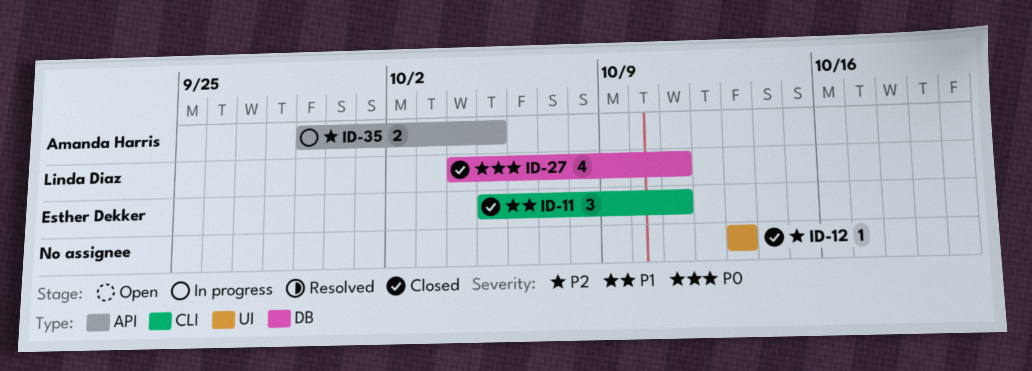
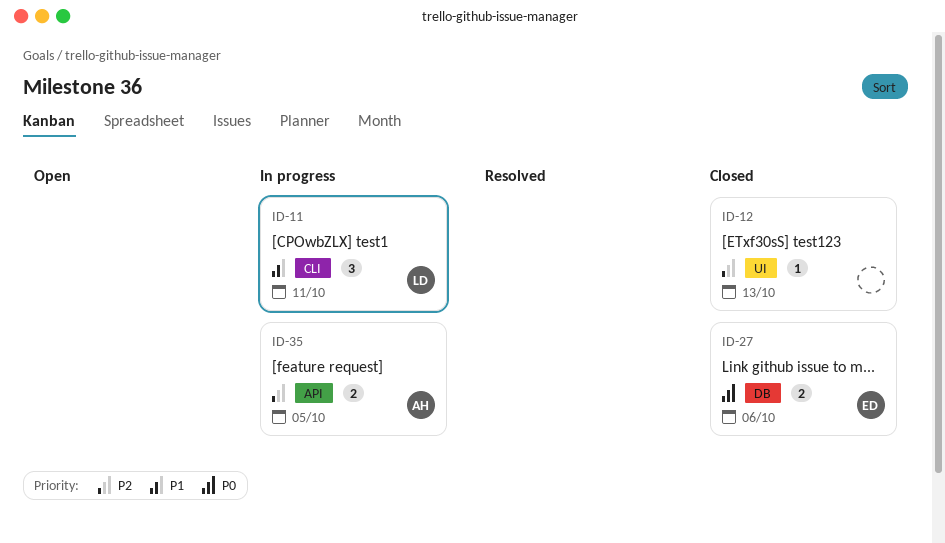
ID-11, status: Closed -> In progress
ID-11, owner: Esther Dekker -> Linda Diaz
ID-27, owner: Linda Diaz -> Esther Dekker
ID-27, estimate: 4 -> 2
ID-27, due: Oct 11 -> Oct 6

